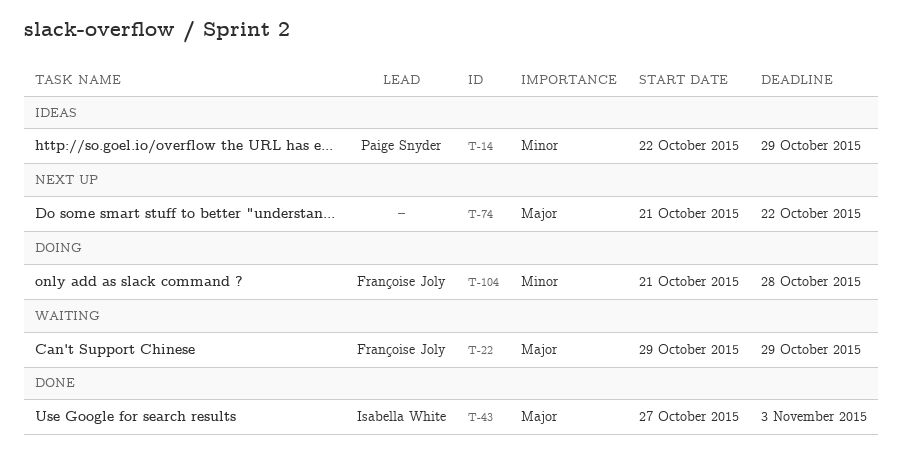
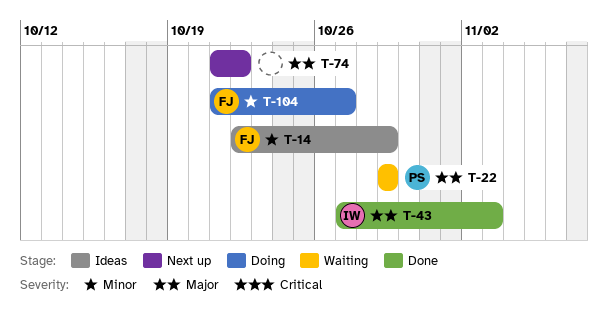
T-14, owner: Paige Snyder -> Françoise Joly
T-22, owner: Françoise Joly -> Paige Snyder
T-104, due: Oct 28 -> Oct 27

